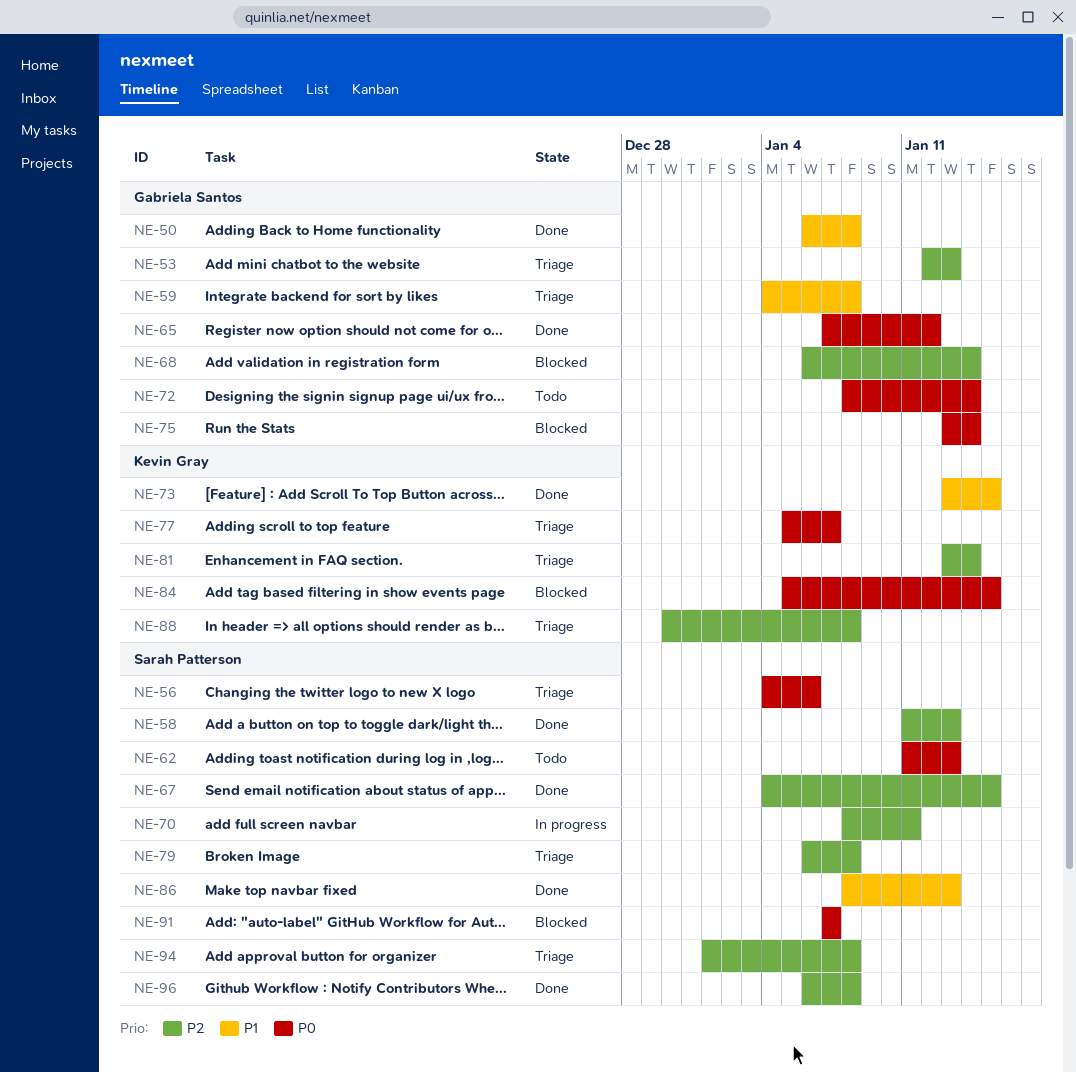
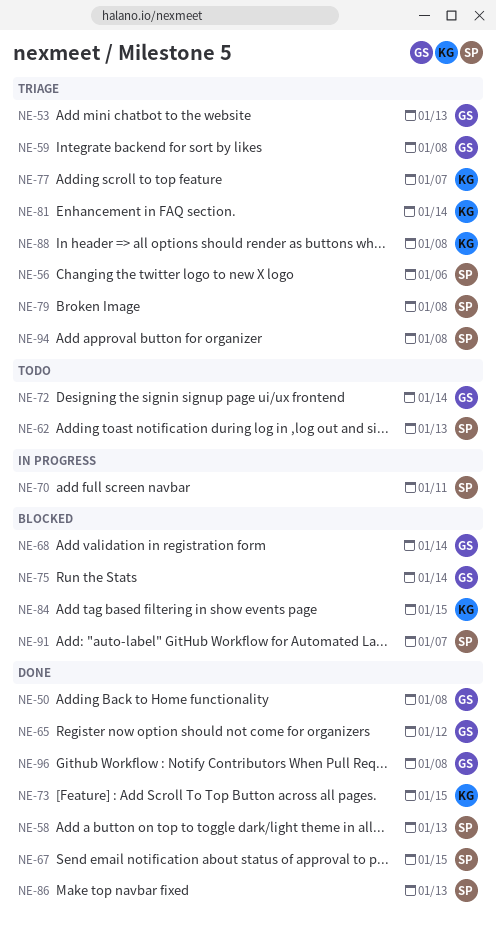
NE-96, owner: Sarah Patterson -> Gabriela Santos

